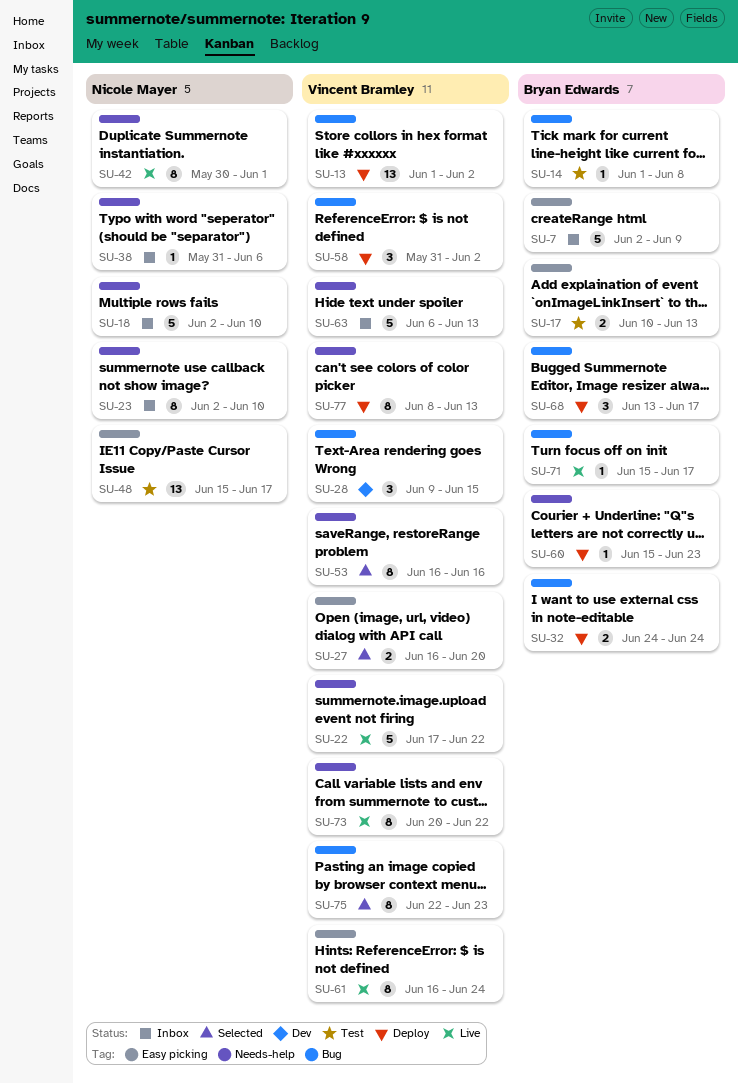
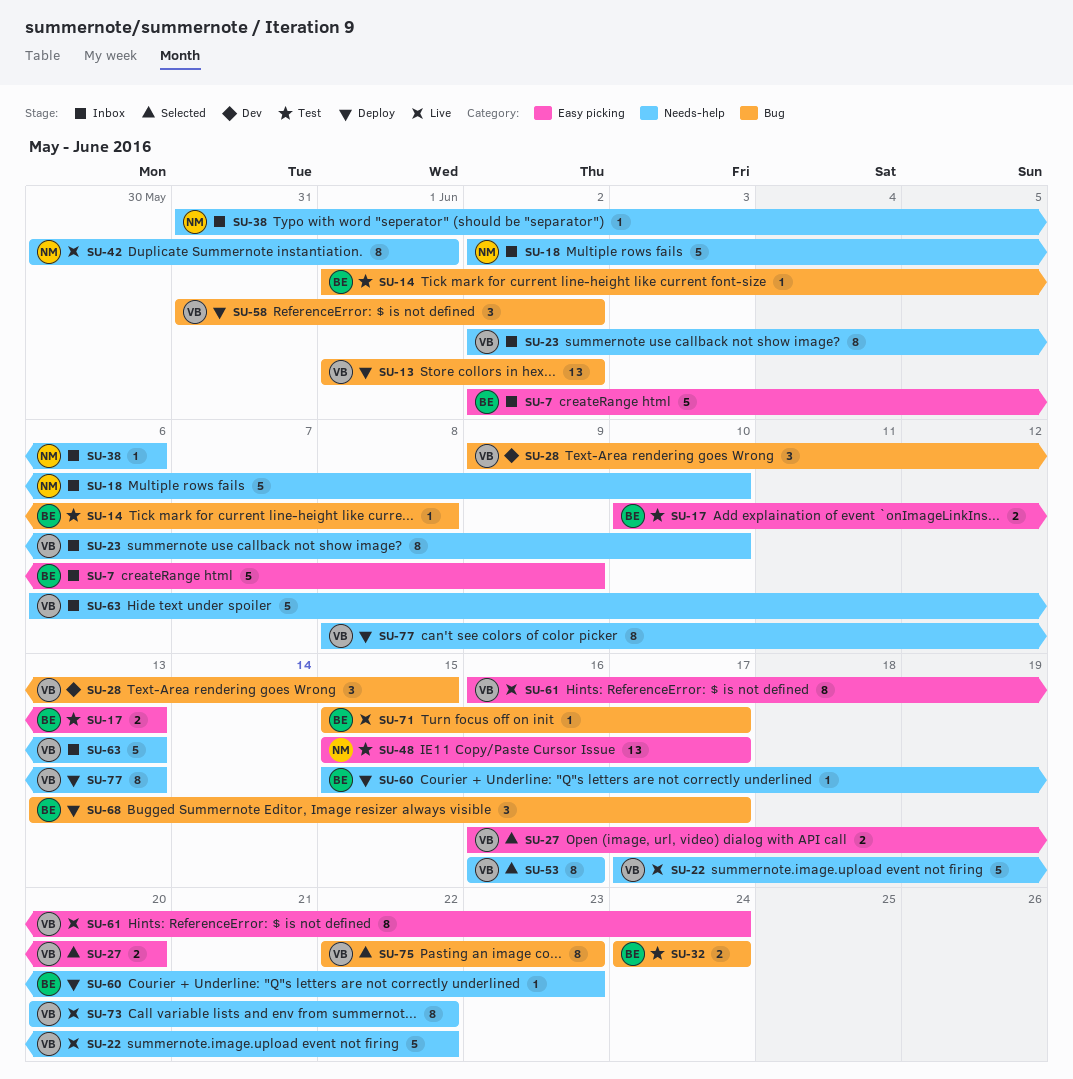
SU-23, owner: Nicole Mayer -> Vincent Bramley
SU-32, status: Deploy -> Test

